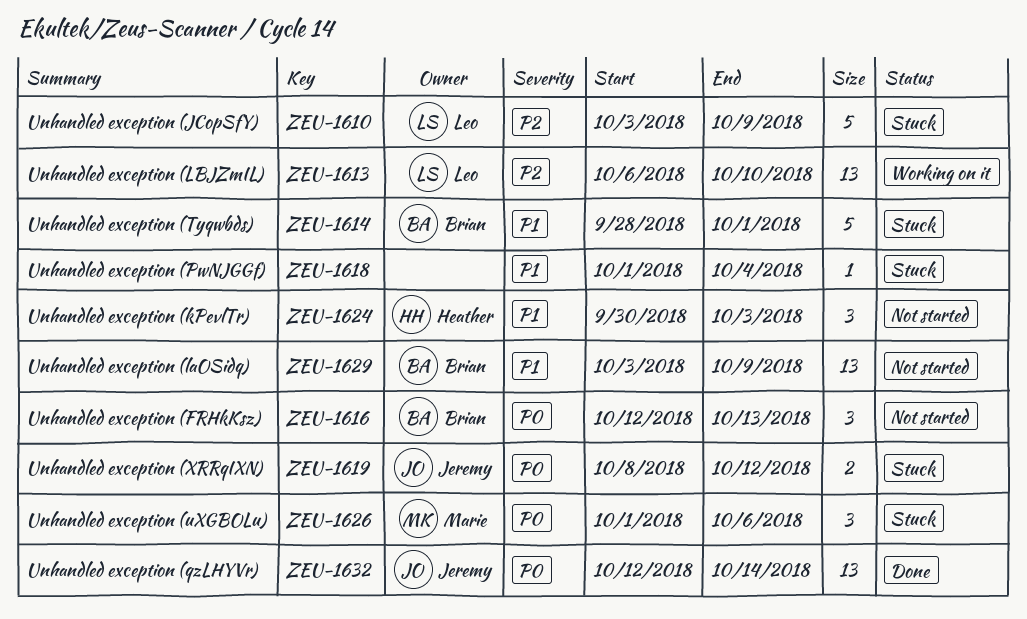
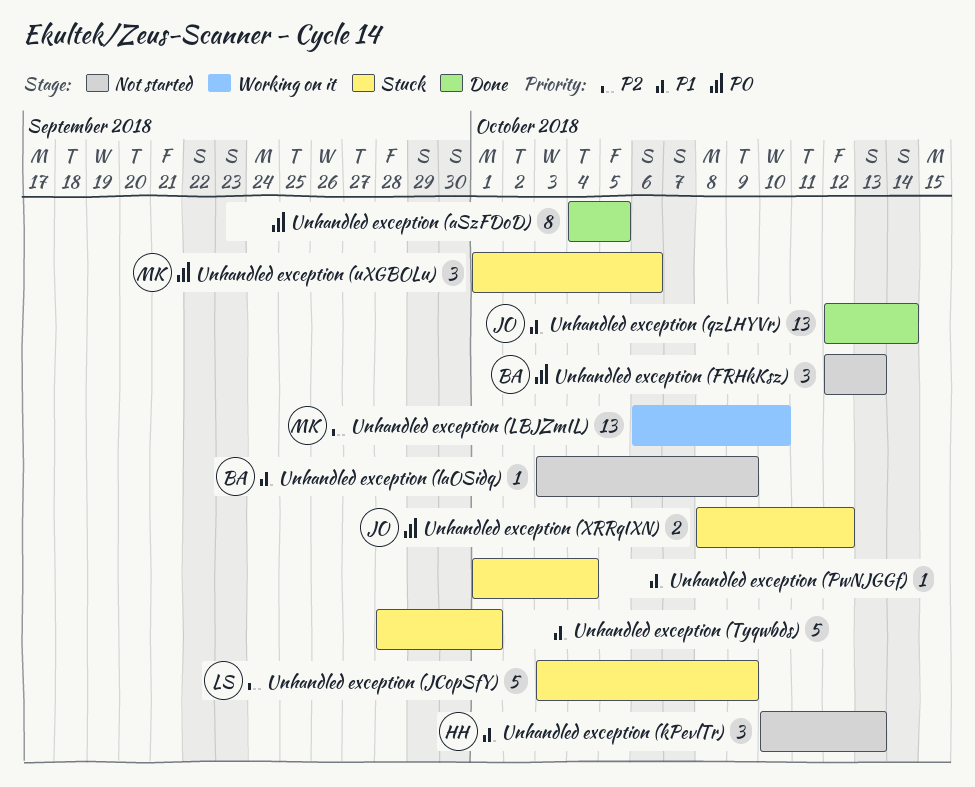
Unhandled exception (aSzFDoD): none -> present
Unhandled exception (kPevlTr), start: Sep 30 -> Oct 10
Unhandled exception (kPevlTr), due: Oct 3 -> Oct 13
Unhandled exception (laOSidq), estimate: 13 -> 1
Unhandled exception (LBJZmIL), owner: Leo -> Marie
Unhandled exception (qzLHYVr), priority: P0 -> P1
Unhandled exception (Tyqwbds), owner: Brian -> none

